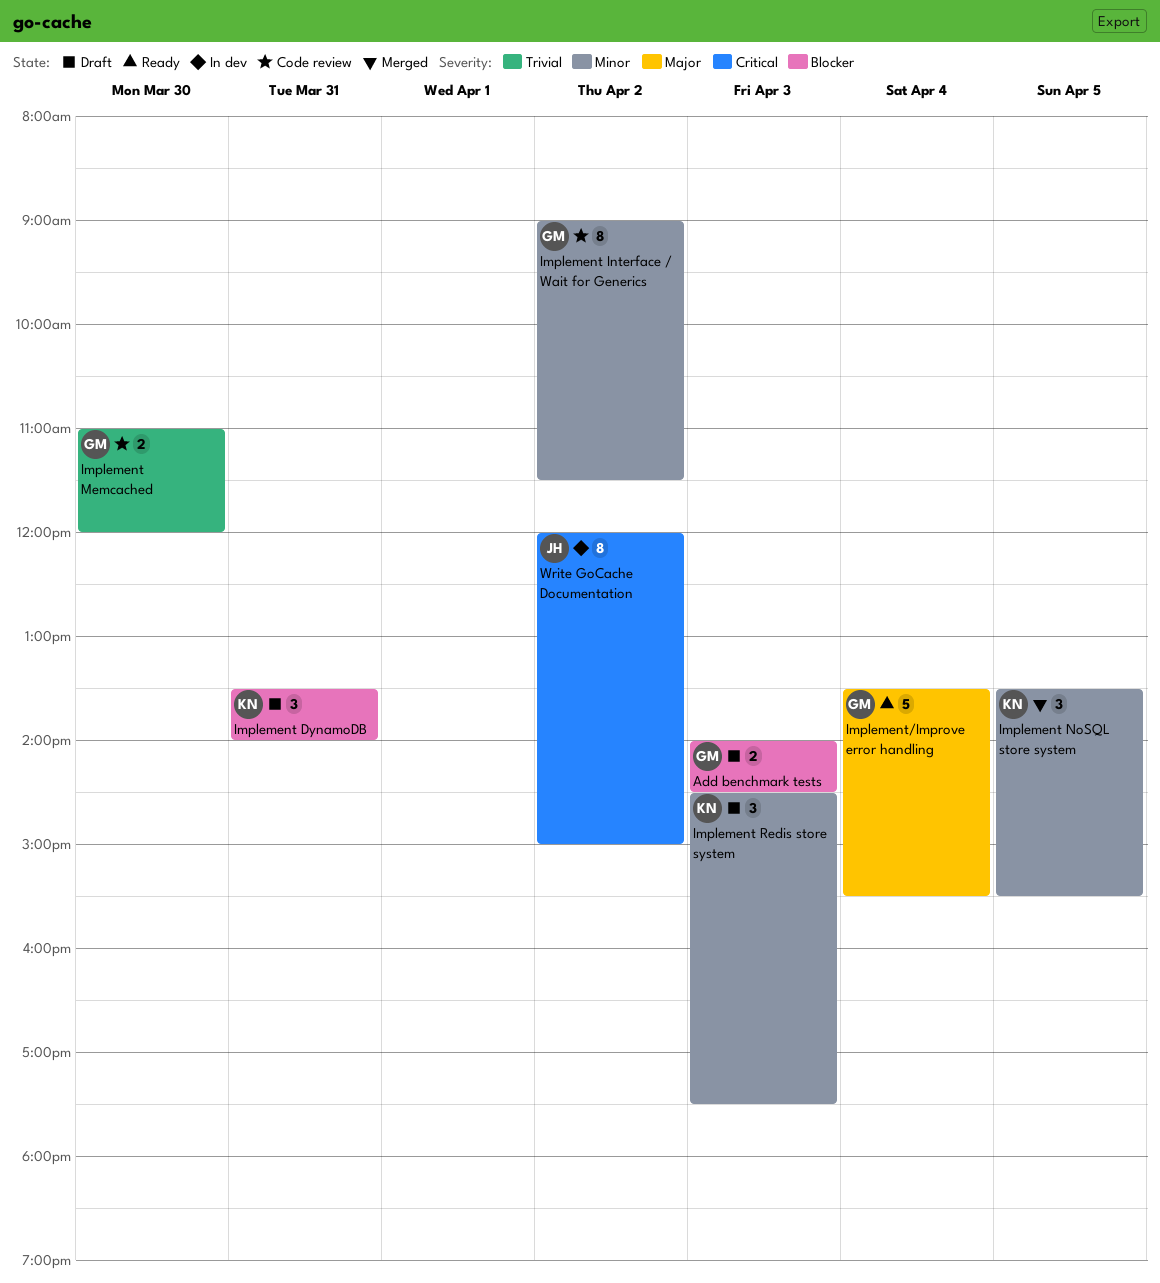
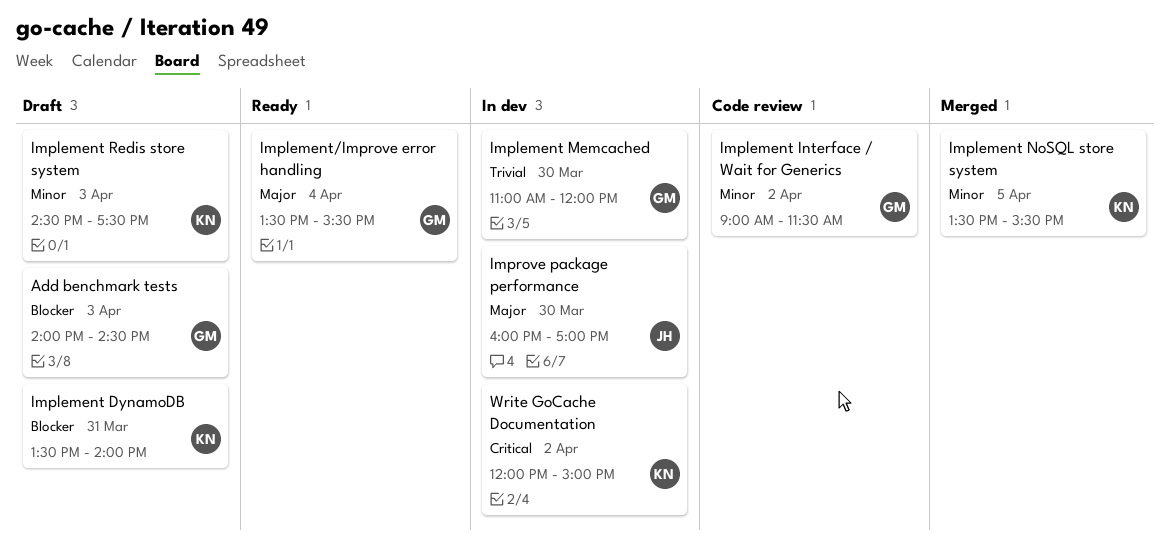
Implement Memcached, status: Code review -> In dev
Improve package performance: none -> present
Write GoCache Documentation, owner: JH -> KN

